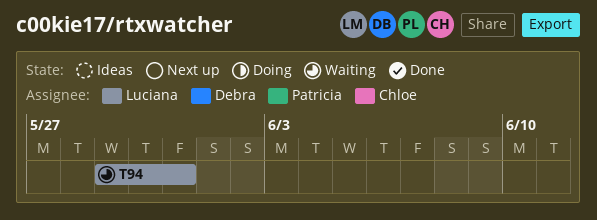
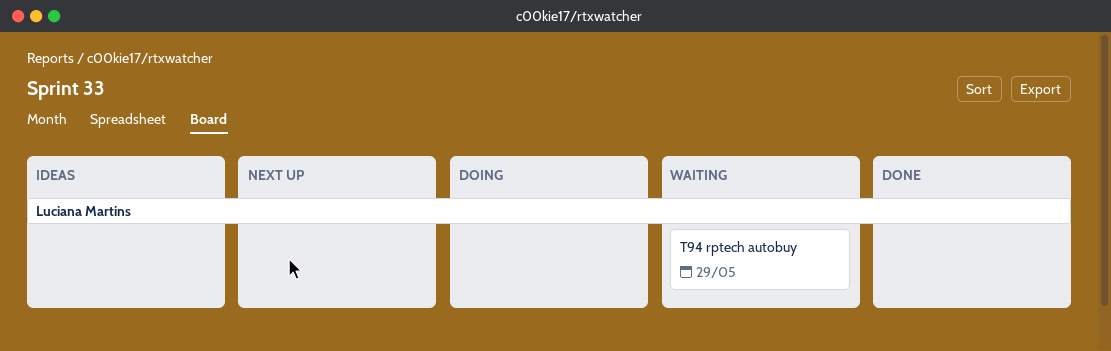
T94, due: May 31 -> May 29

